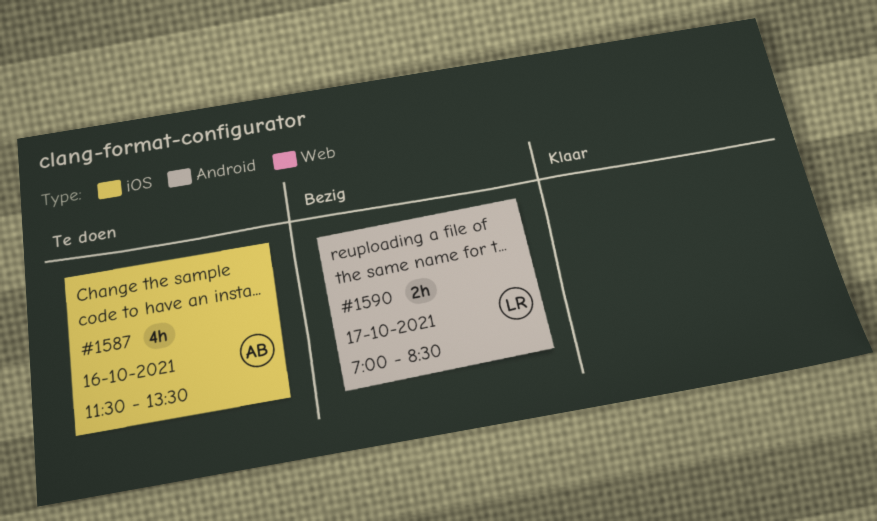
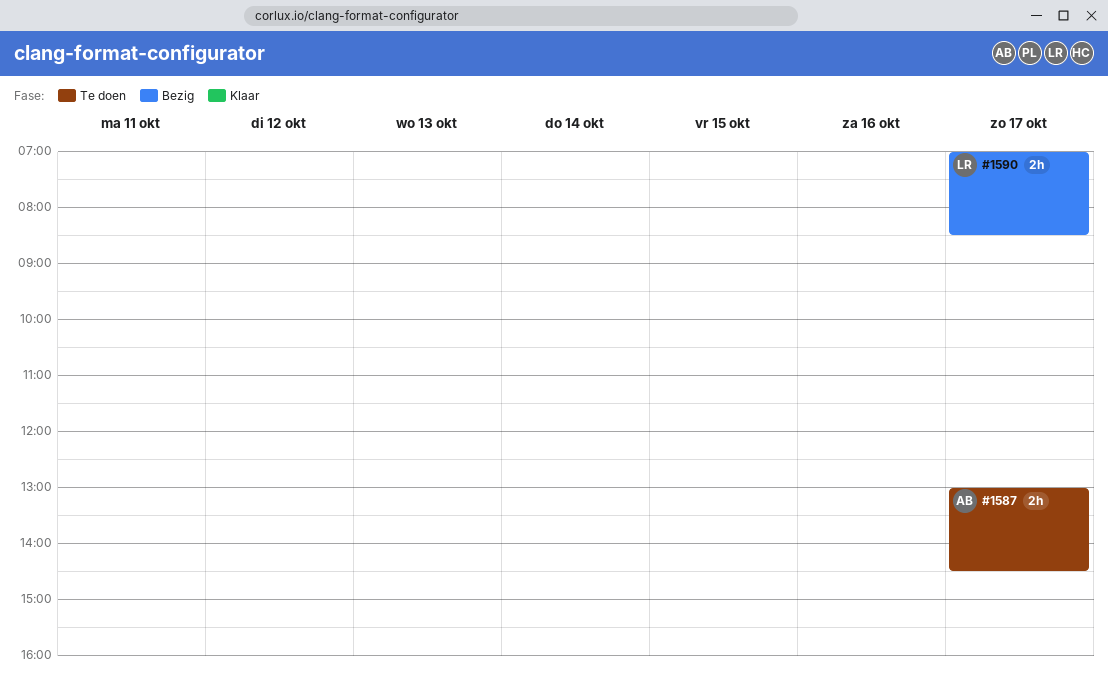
#1587, estimate: 4h -> 2h
#1587, day: Oct 16 -> Oct 17
#1587, begins: 11:30 -> 13:00
#1587, ends: 13:30 -> 14:30

